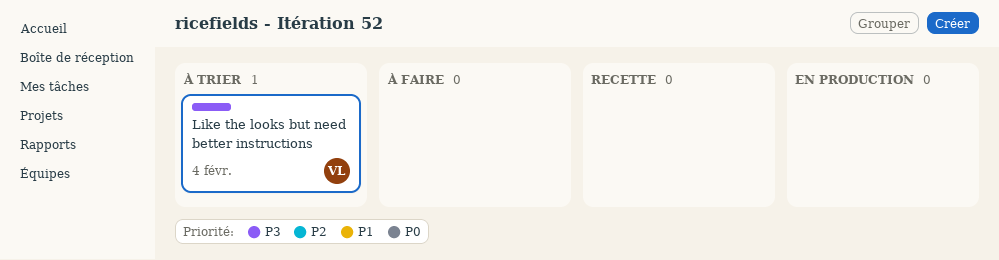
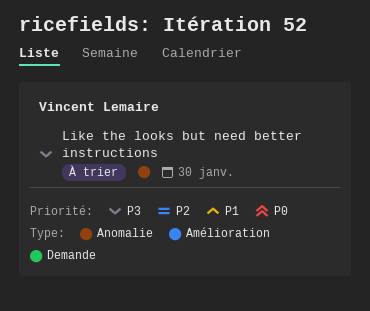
Like the looks but need better instructions, due: Feb 4 -> Jan 30

